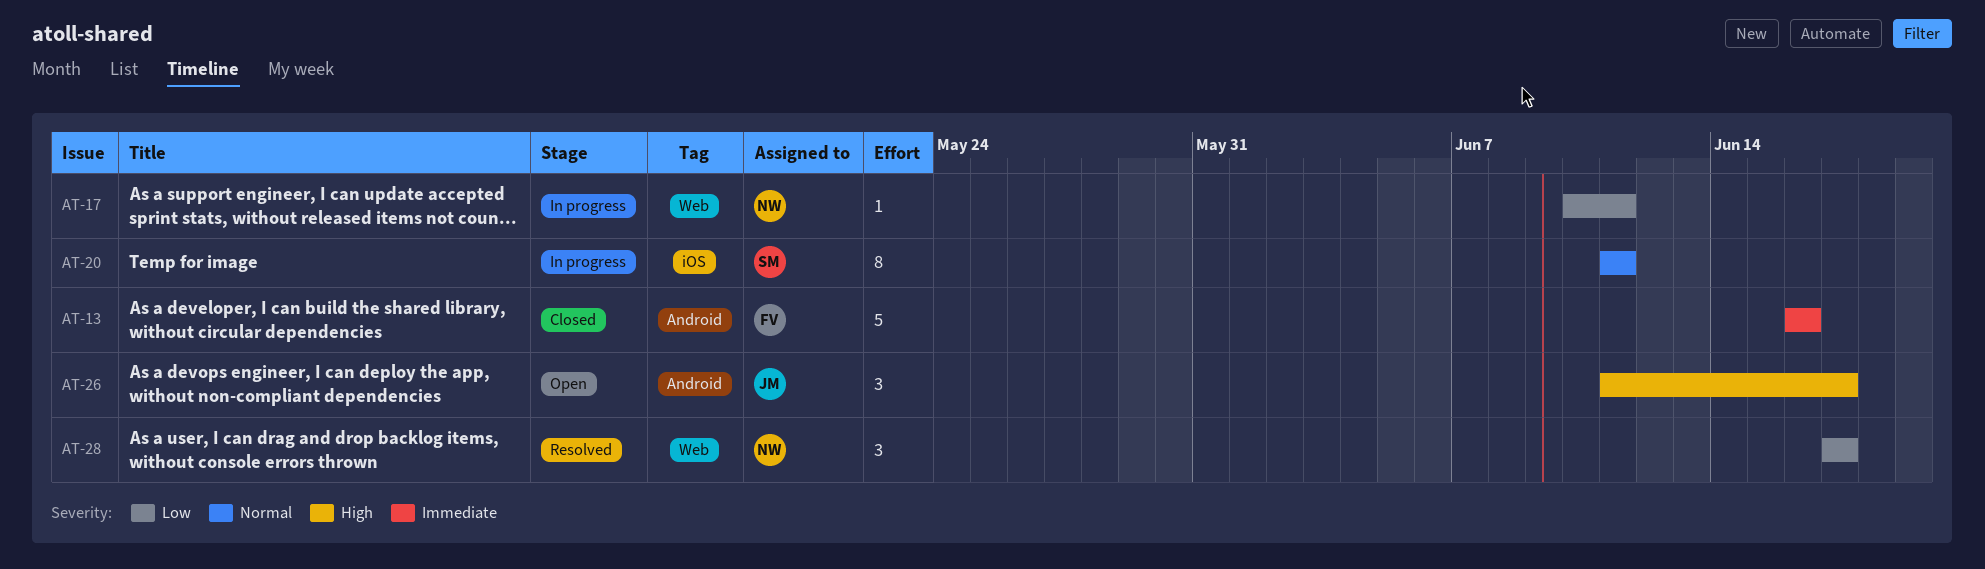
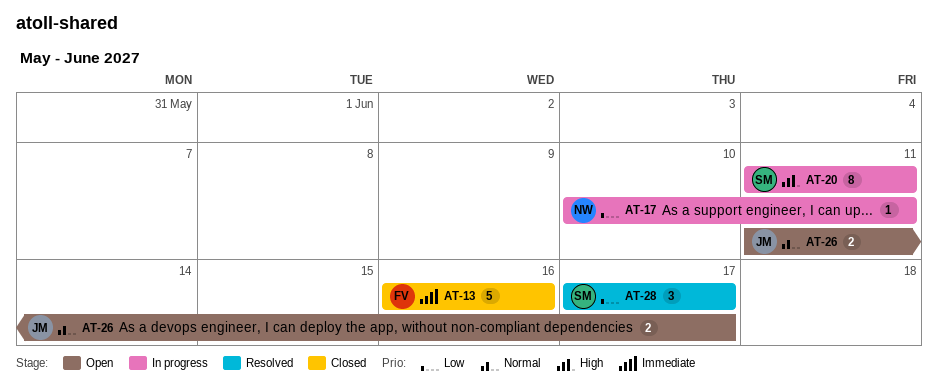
AT-20, priority: Normal -> High
AT-26, priority: High -> Normal
AT-26, estimate: 3 -> 2
AT-28, owner: NW -> SM

